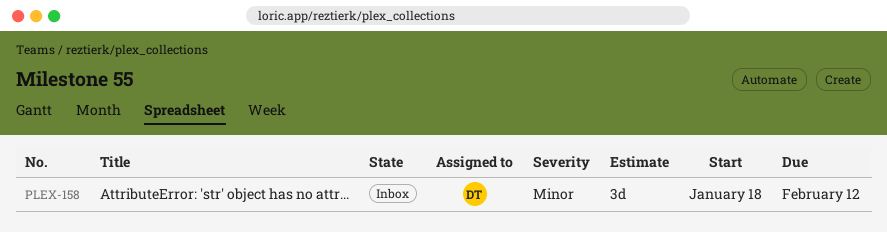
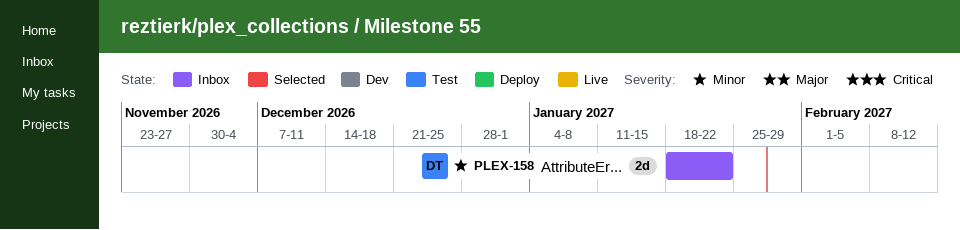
PLEX-158, estimate: 3d -> 2d
PLEX-158, due: Feb 12 -> Jan 22

